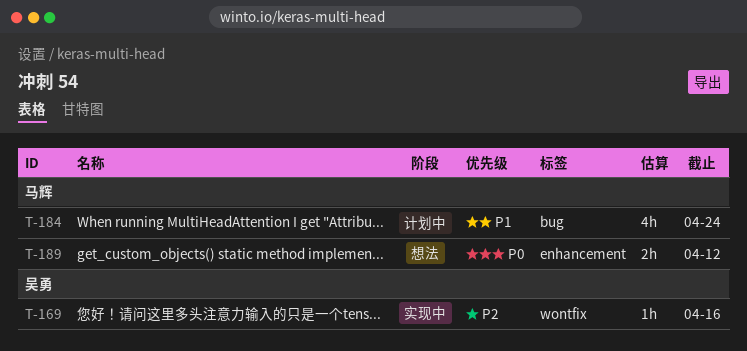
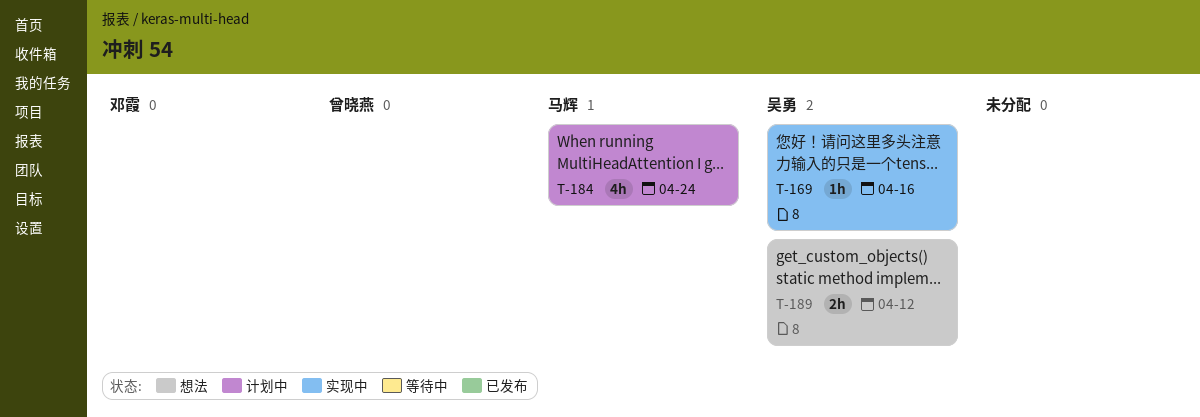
T-189, owner: 马辉 -> 吴勇

